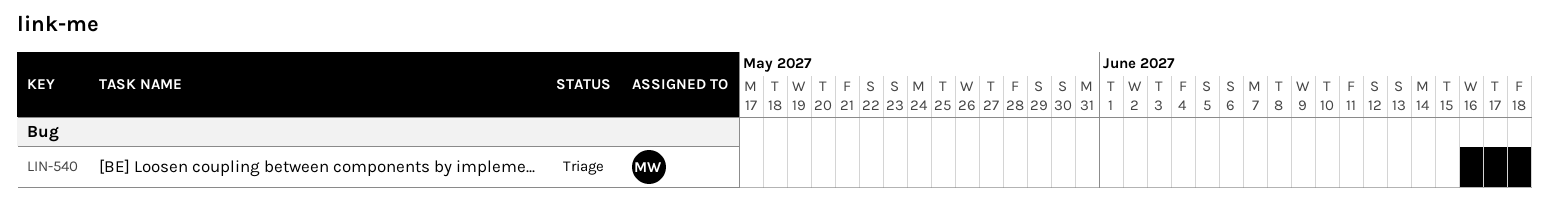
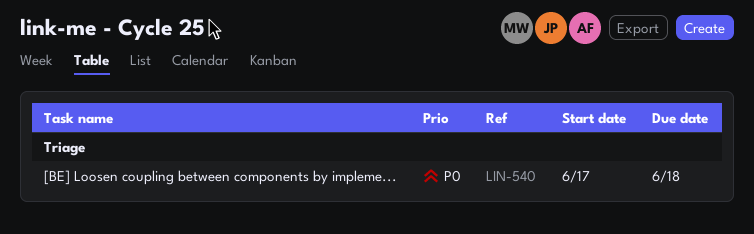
LIN-540, start: Jun 16 -> Jun 17

